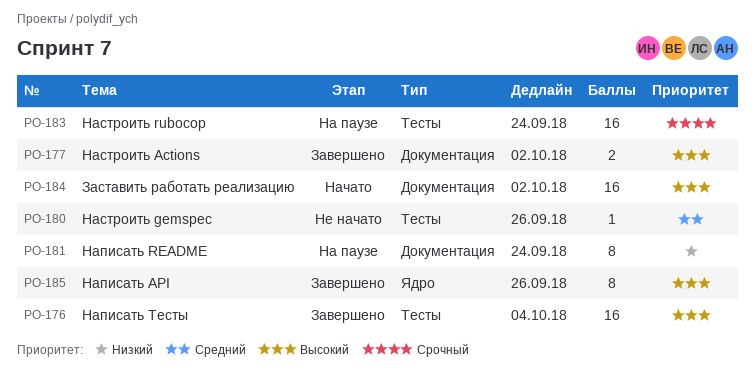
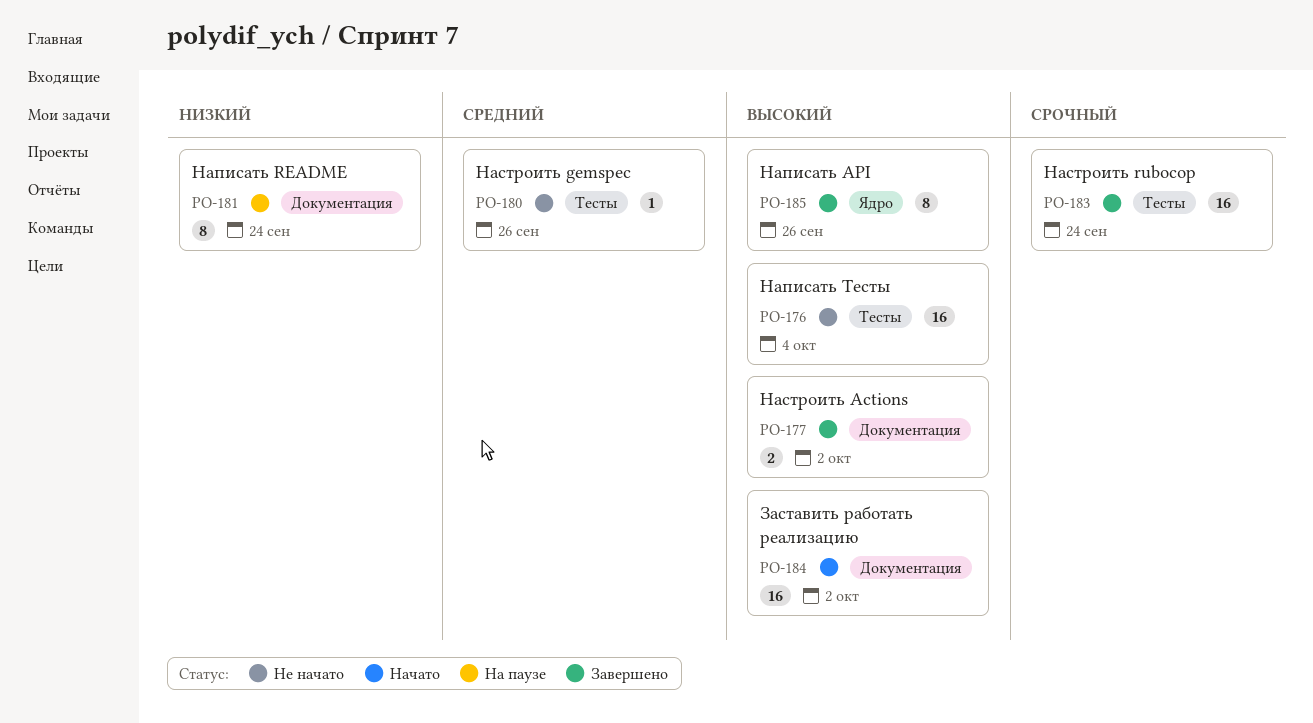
PO-176, status: Завершено -> Не начато
PO-183, status: На паузе -> Завершено

